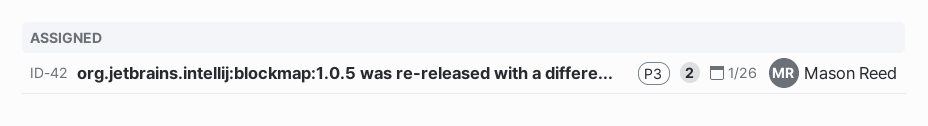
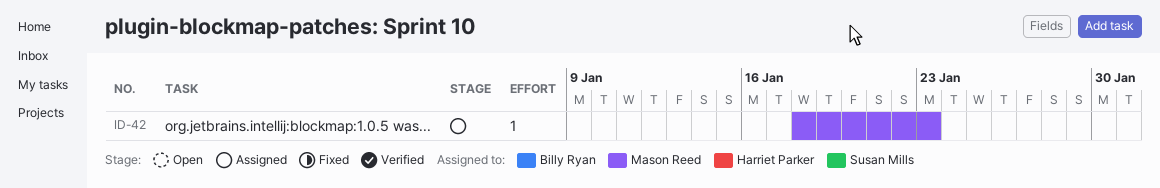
ID-42, estimate: 2 -> 1
ID-42, due: Jan 26 -> Jan 23

